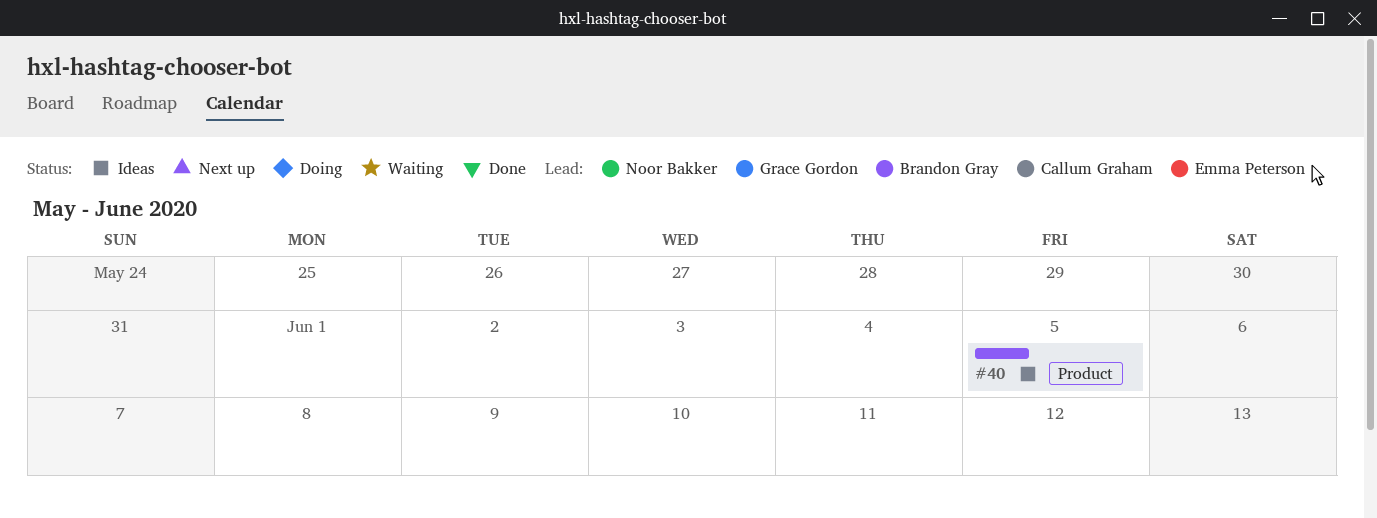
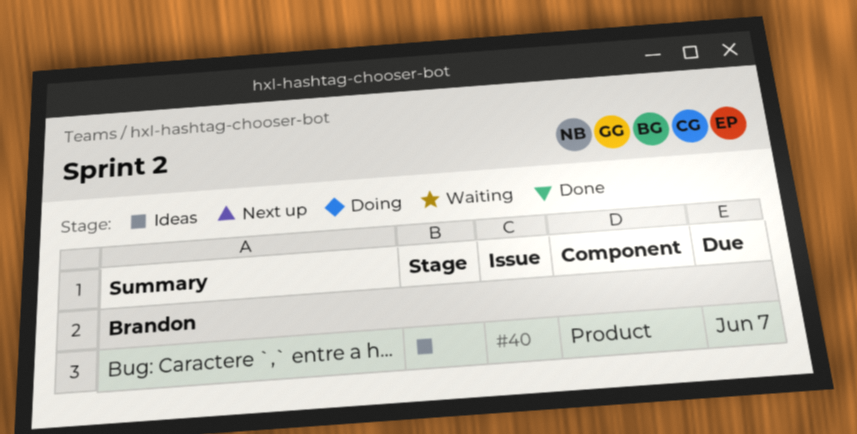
#40, due: Jun 5 -> Jun 7

